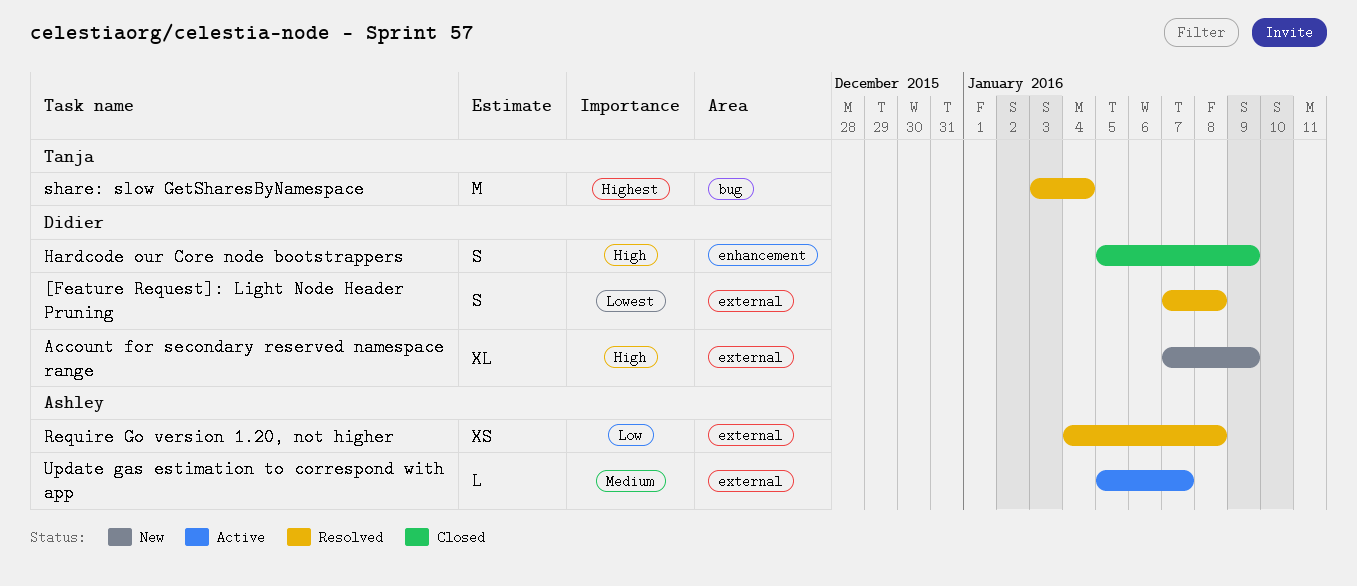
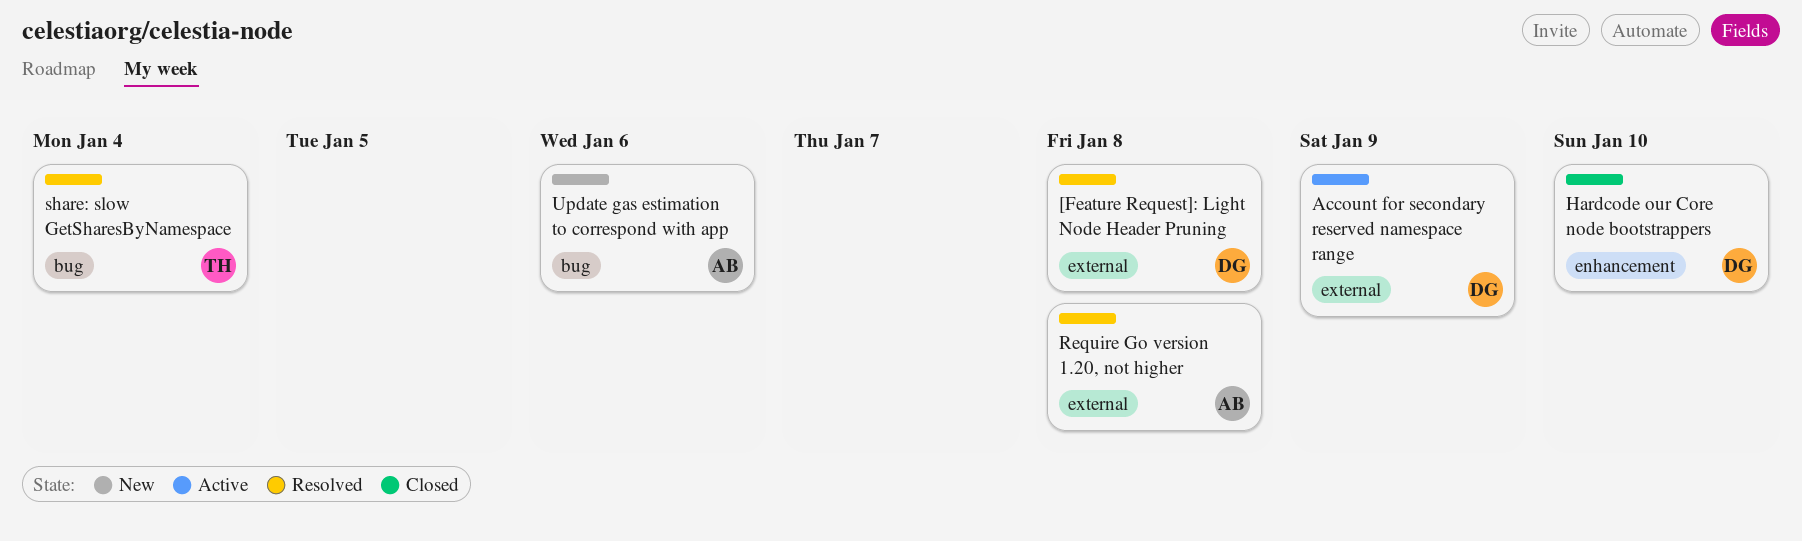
Account for secondary reserved namespace range, status: New -> Active
Hardcode our Core node bootstrappers, due: Jan 9 -> Jan 10
Update gas estimation to correspond with app, status: Active -> New
Update gas estimation to correspond with app, label: external -> bug
Update gas estimation to correspond with app, due: Jan 7 -> Jan 6

